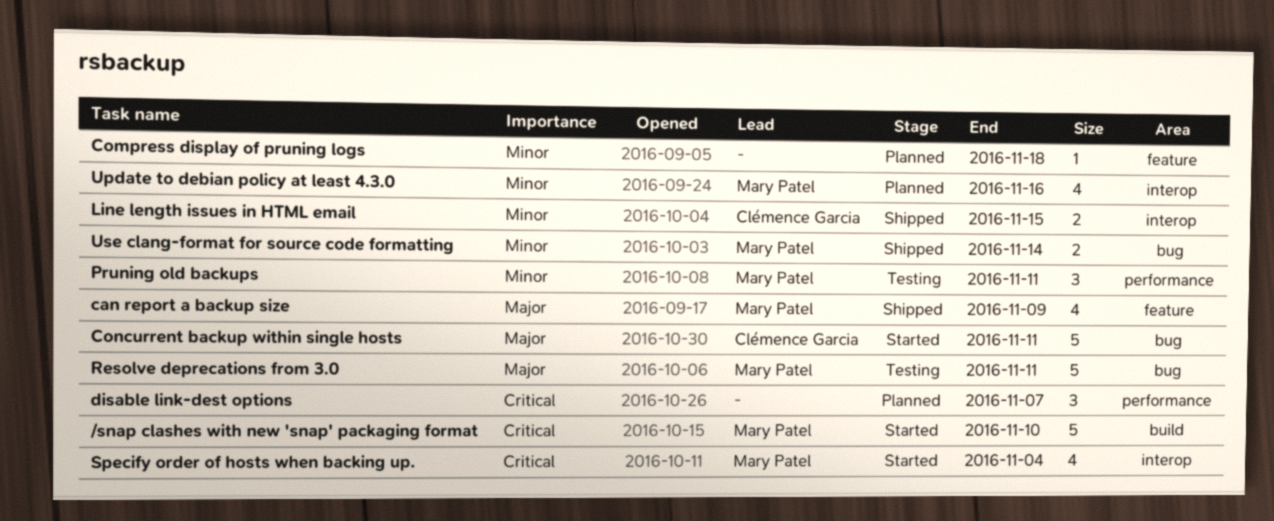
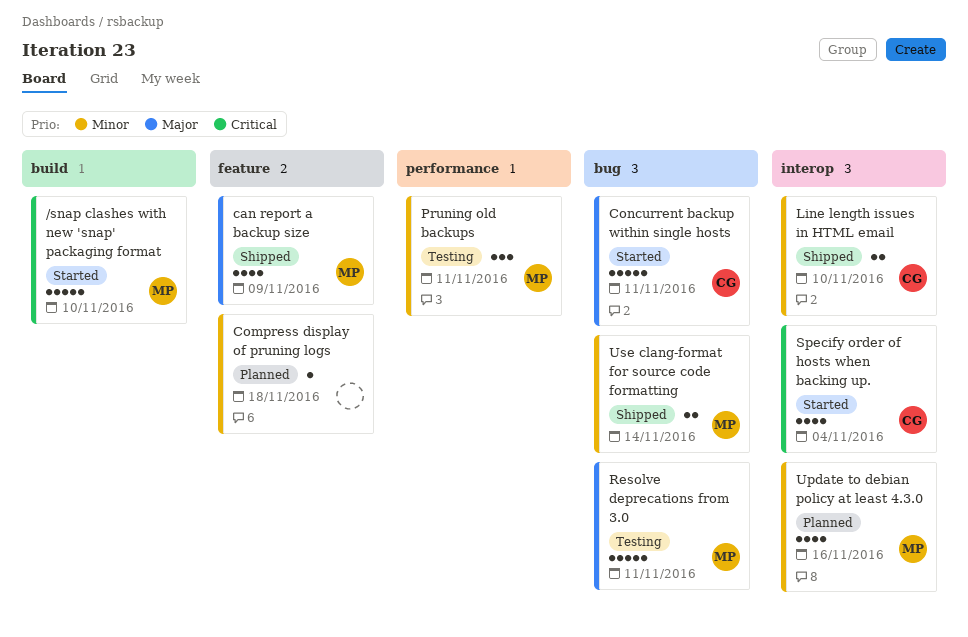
disable link-dest options: present -> none
Line length issues in HTML email, due: Nov 15 -> Nov 10
Specify order of hosts when backing up., owner: Mary Patel -> Clémence Garcia

